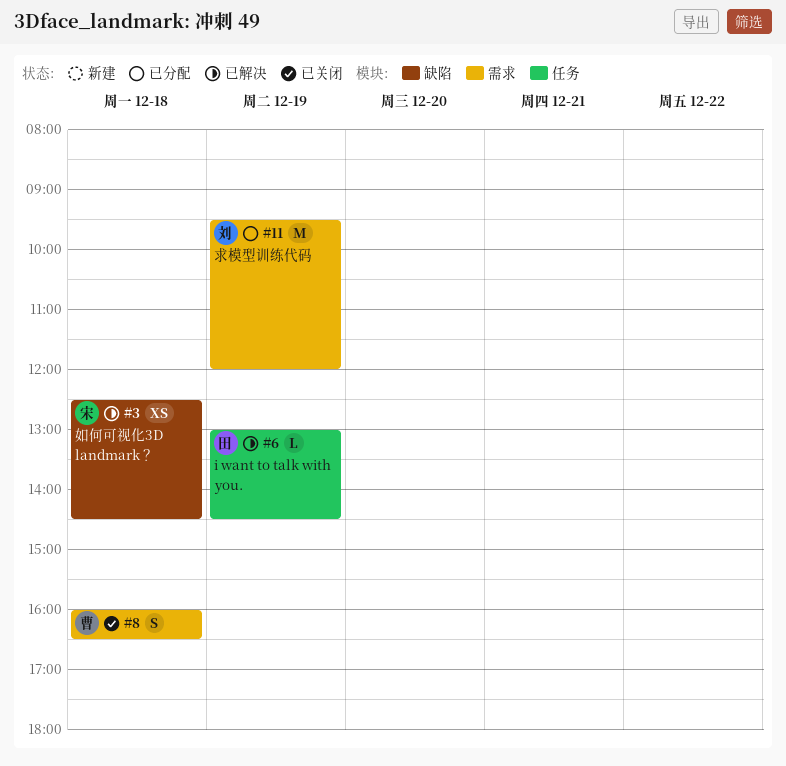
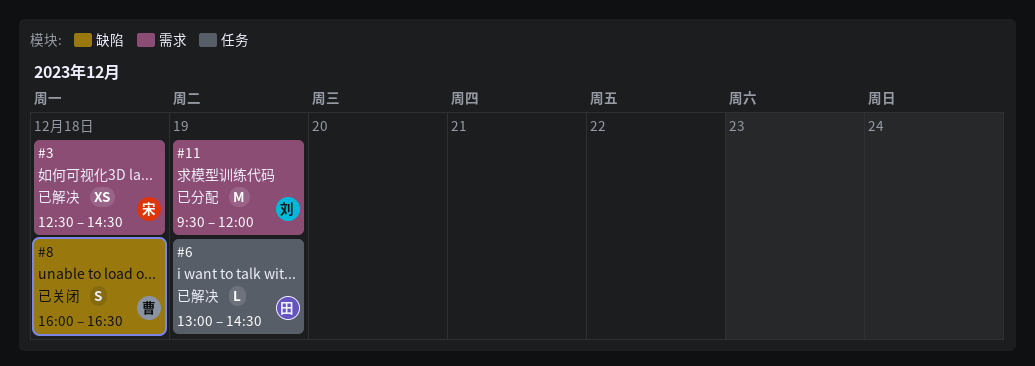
#3, label: 缺陷 -> 需求
#8, label: 需求 -> 缺陷

